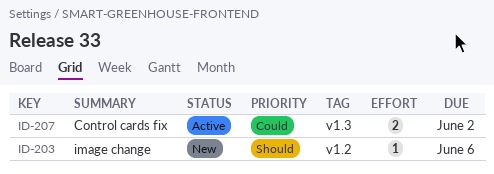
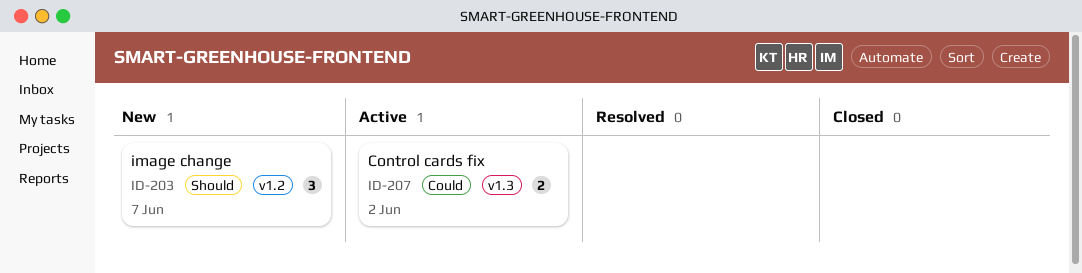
ID-203, estimate: 1 -> 3
ID-203, due: Jun 6 -> Jun 7

